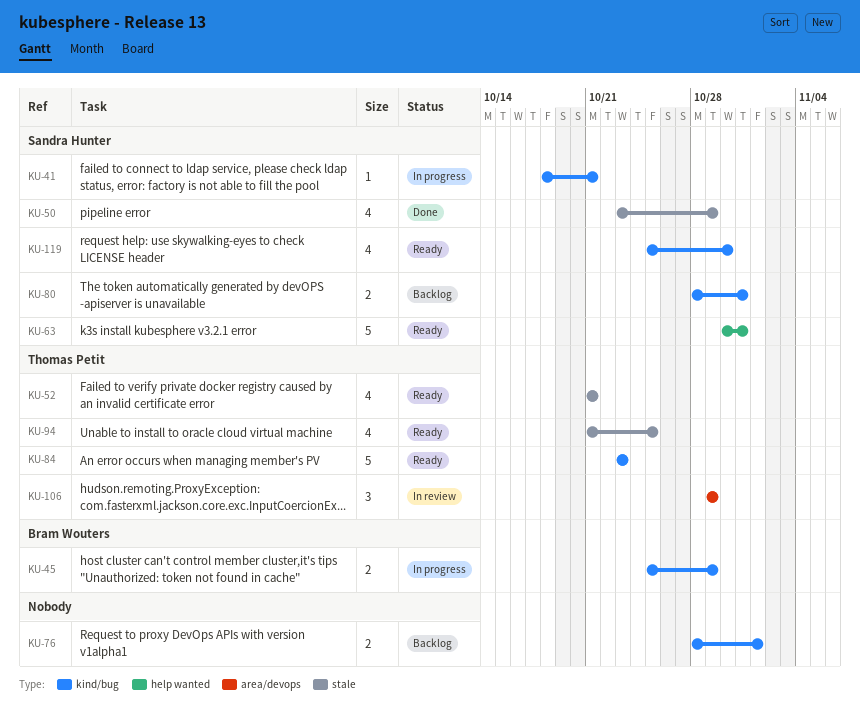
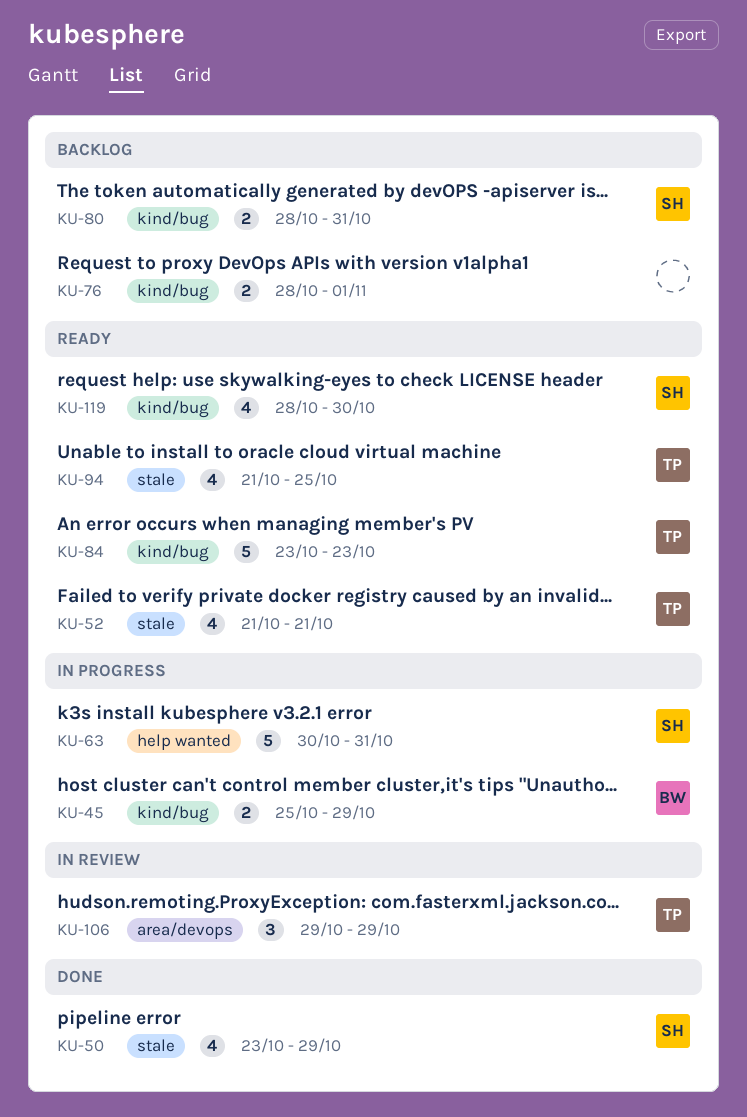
KU-41: present -> none
KU-63, status: Ready -> In progress
KU-119, start: Oct 25 -> Oct 28

